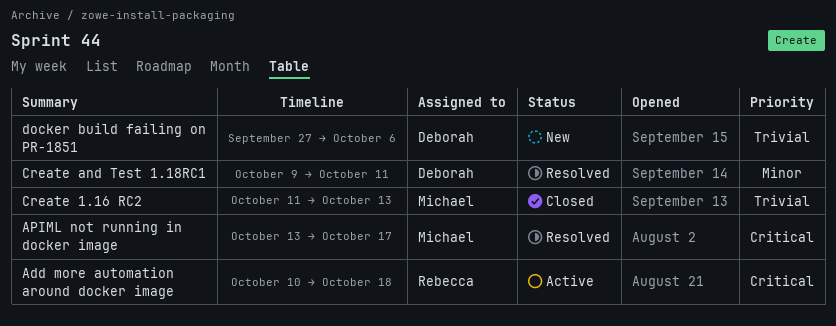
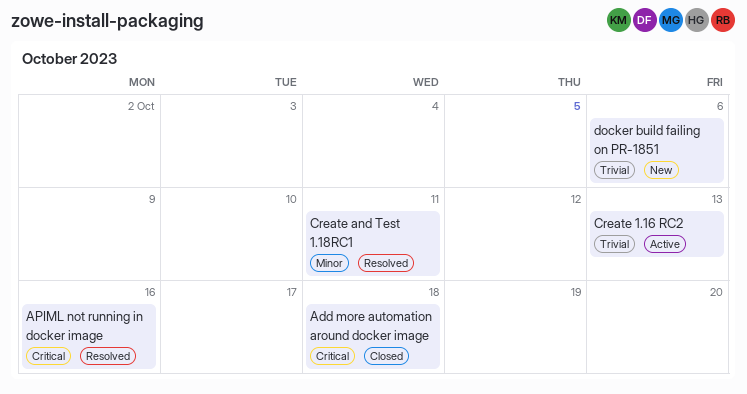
Add more automation around docker image, status: Active -> Closed
APIML not running in docker image, due: Oct 17 -> Oct 16
Create 1.16 RC2, status: Closed -> Active

